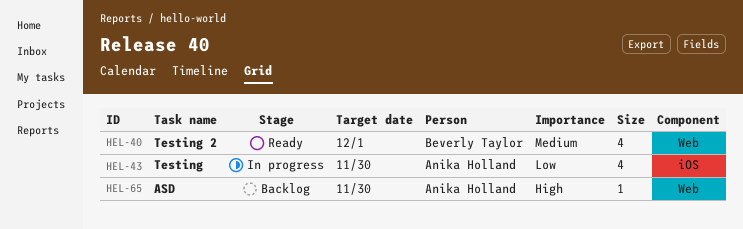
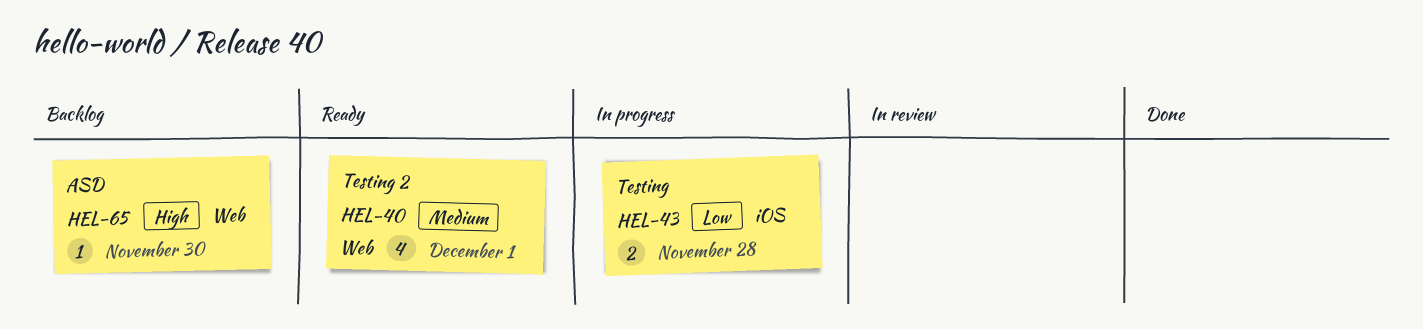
HEL-43, estimate: 4 -> 2
HEL-43, due: Nov 30 -> Nov 28

